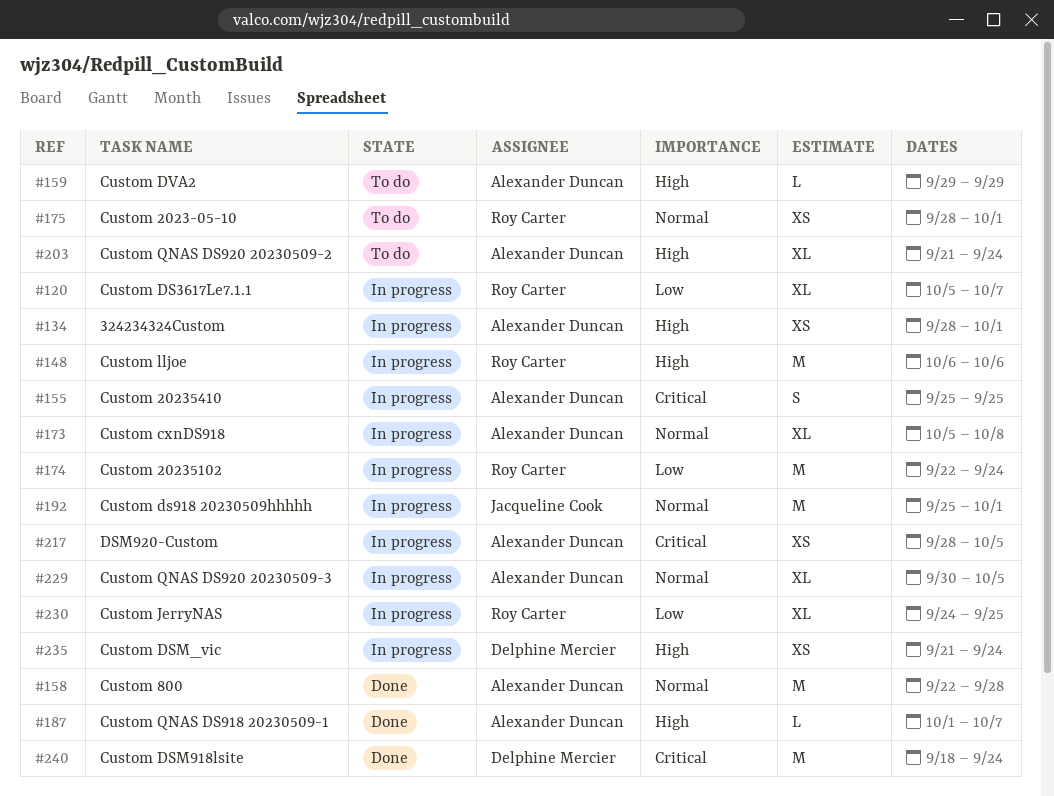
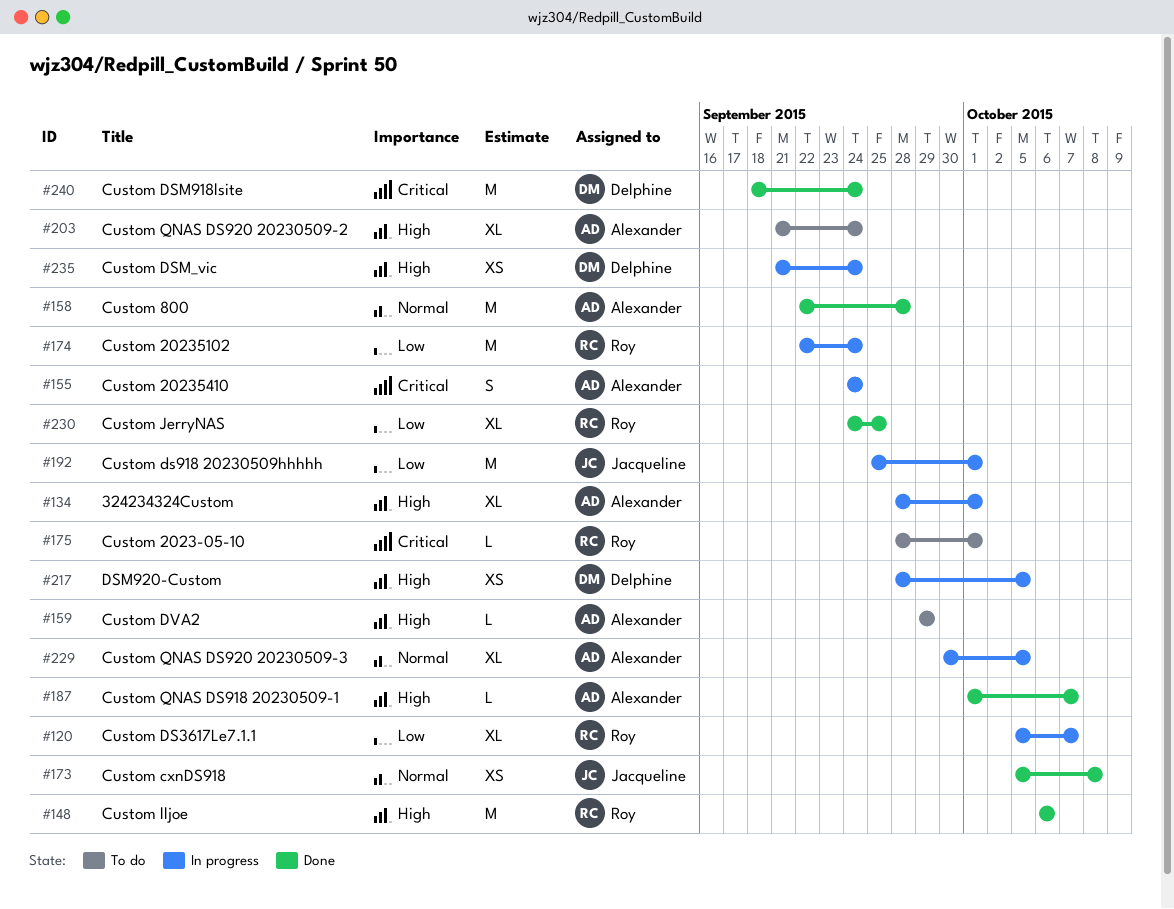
#134, estimate: XS -> XL
#148, status: In progress -> Done
#155, start: Sep 25 -> Sep 24
#155, due: Sep 25 -> Sep 24
#173, status: In progress -> Done
#173, owner: Alexander Duncan -> Jacqueline Cook
#173, estimate: XL -> XS
#175, priority: Normal -> Critical
#175, estimate: XS -> L
#192, priority: Normal -> Low
#217, owner: Alexander Duncan -> Delphine Mercier
#217, priority: Critical -> High
#230, status: In progress -> Done

